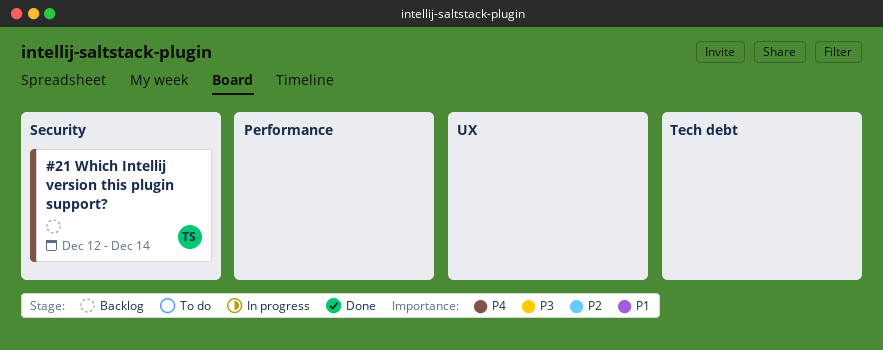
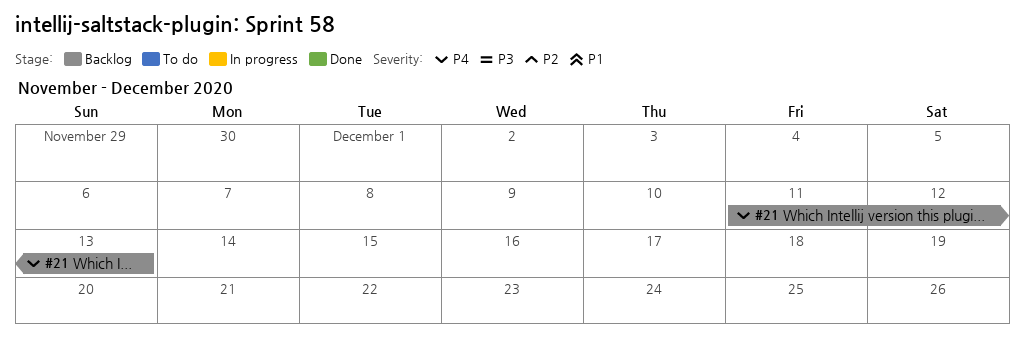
#21, start: Dec 12 -> Dec 11
#21, due: Dec 14 -> Dec 13

